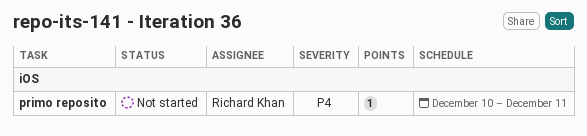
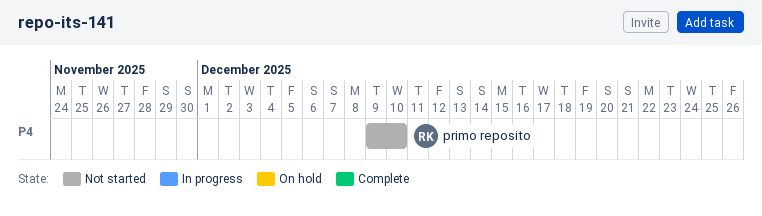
primo reposito, start: Dec 10 -> Dec 9
primo reposito, due: Dec 11 -> Dec 10

